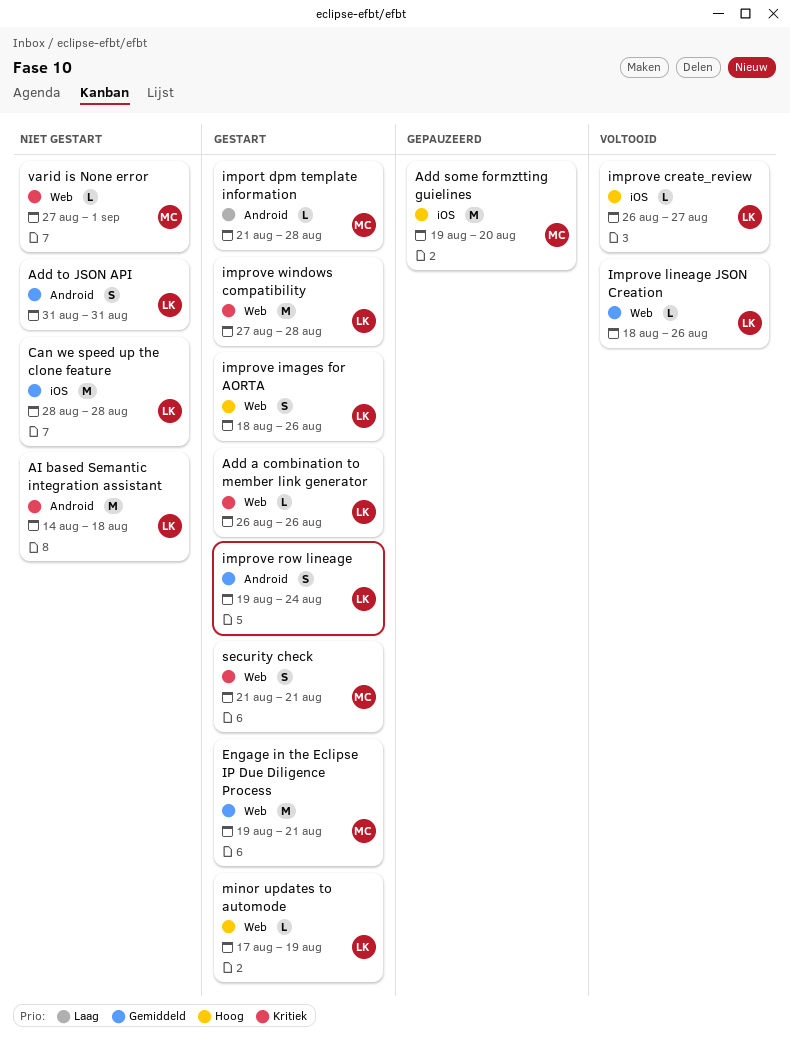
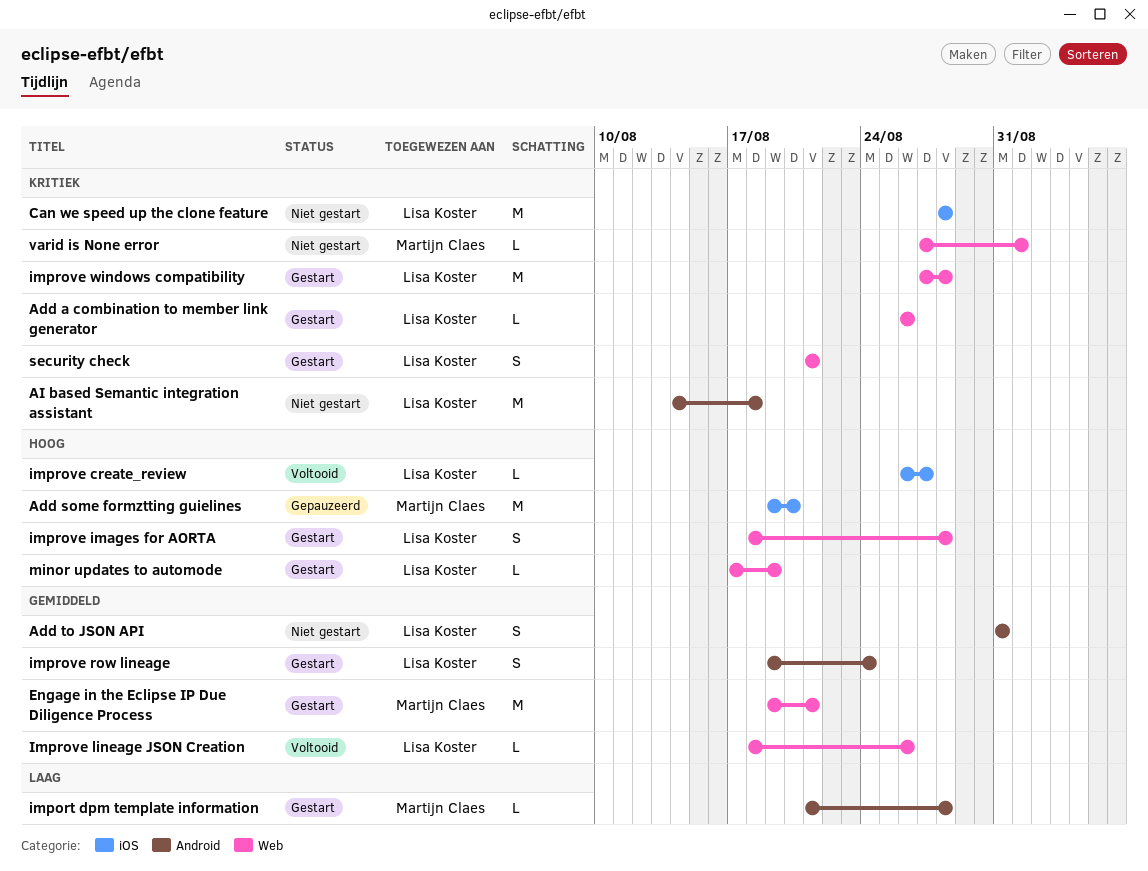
Can we speed up the clone feature, priority: Gemiddeld -> Kritiek
improve images for AORTA, due: Aug 26 -> Aug 28
security check, owner: Martijn Claes -> Lisa Koster

